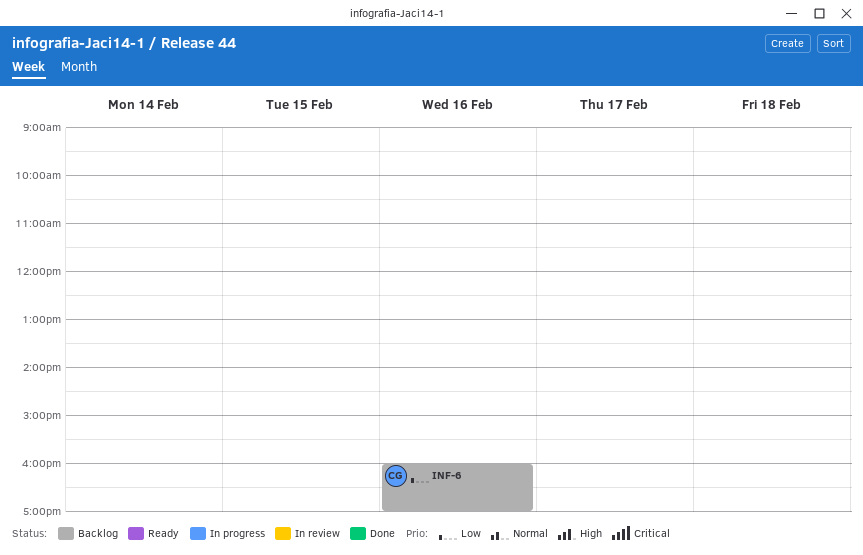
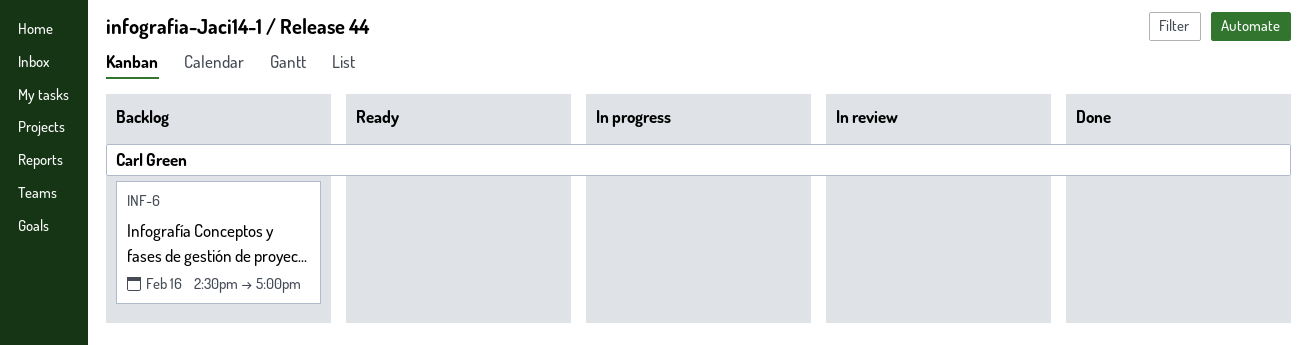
INF-6, begins: 16:00 -> 14:30

